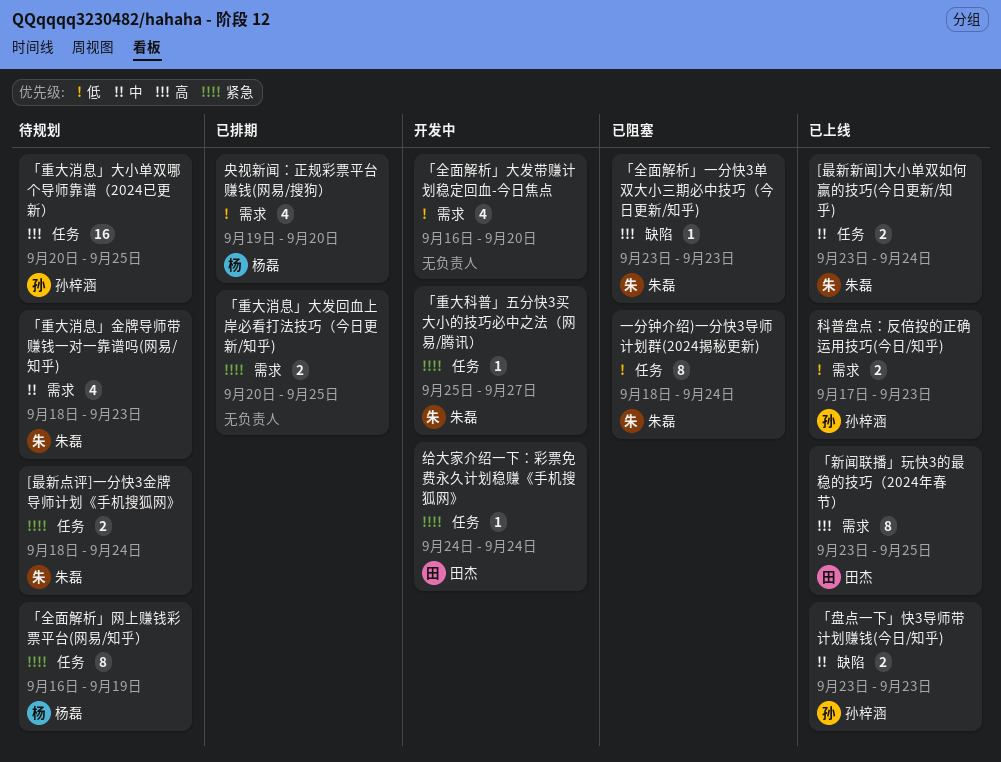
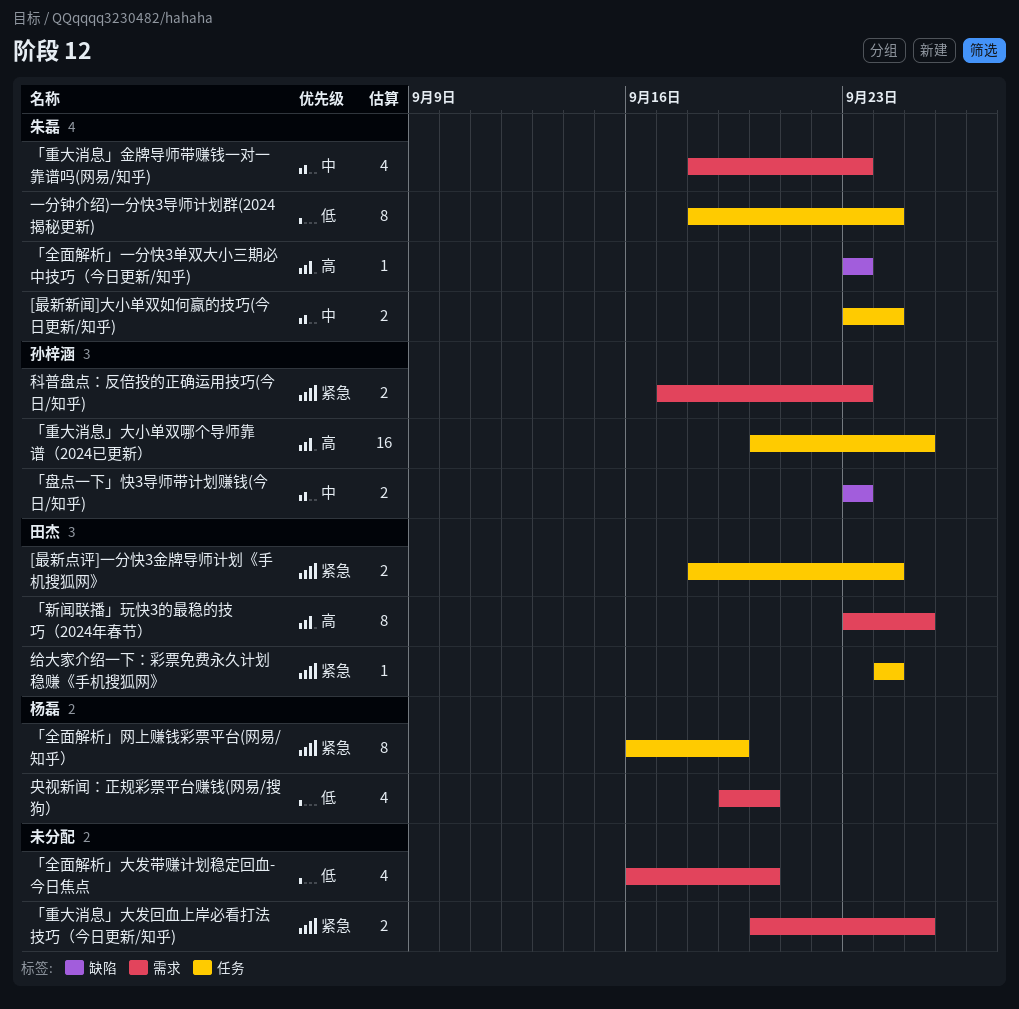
[最新点评]一分快3金牌导师计划《手机搜狐网》, owner: 朱磊 -> 田杰
「重大科普」五分快3买大小的技巧必中之法（网易/腾讯）: present -> none
科普盘点：反倍投的正确运用技巧(今日/知乎), priority: 低 -> 紧急

